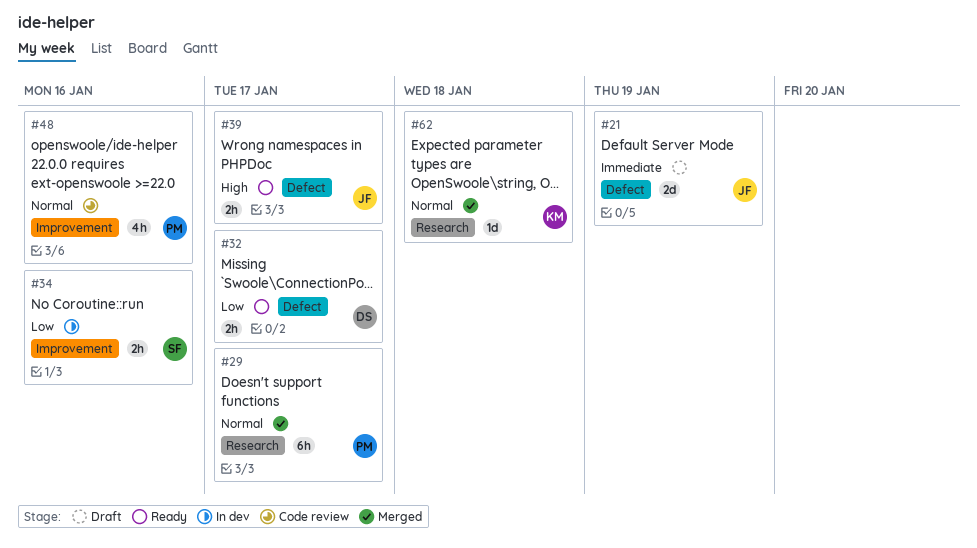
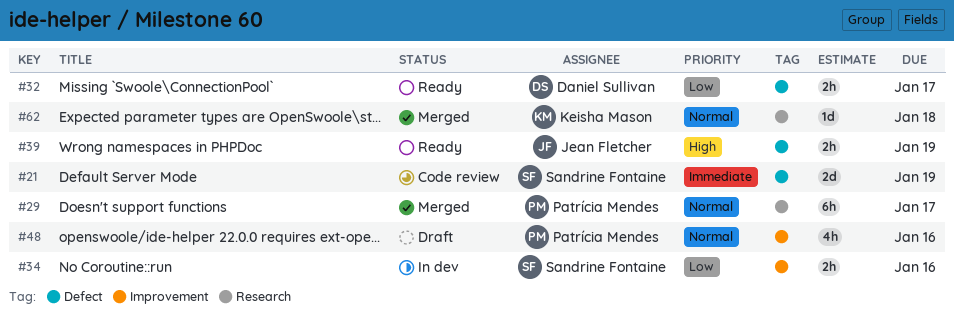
#21, status: Draft -> Code review
#21, owner: Jean Fletcher -> Sandrine Fontaine
#39, due: Jan 17 -> Jan 19
#48, status: Code review -> Draft

